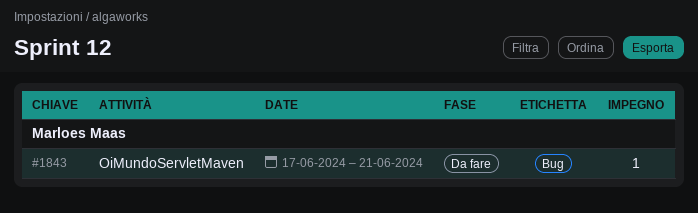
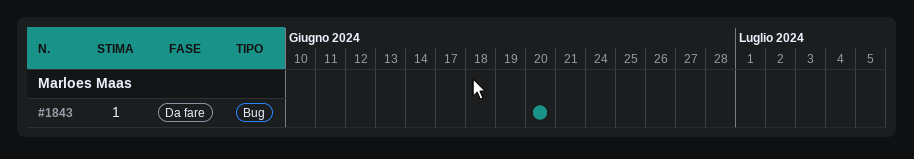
#1843, start: Jun 17 -> Jun 20
#1843, due: Jun 21 -> Jun 20

